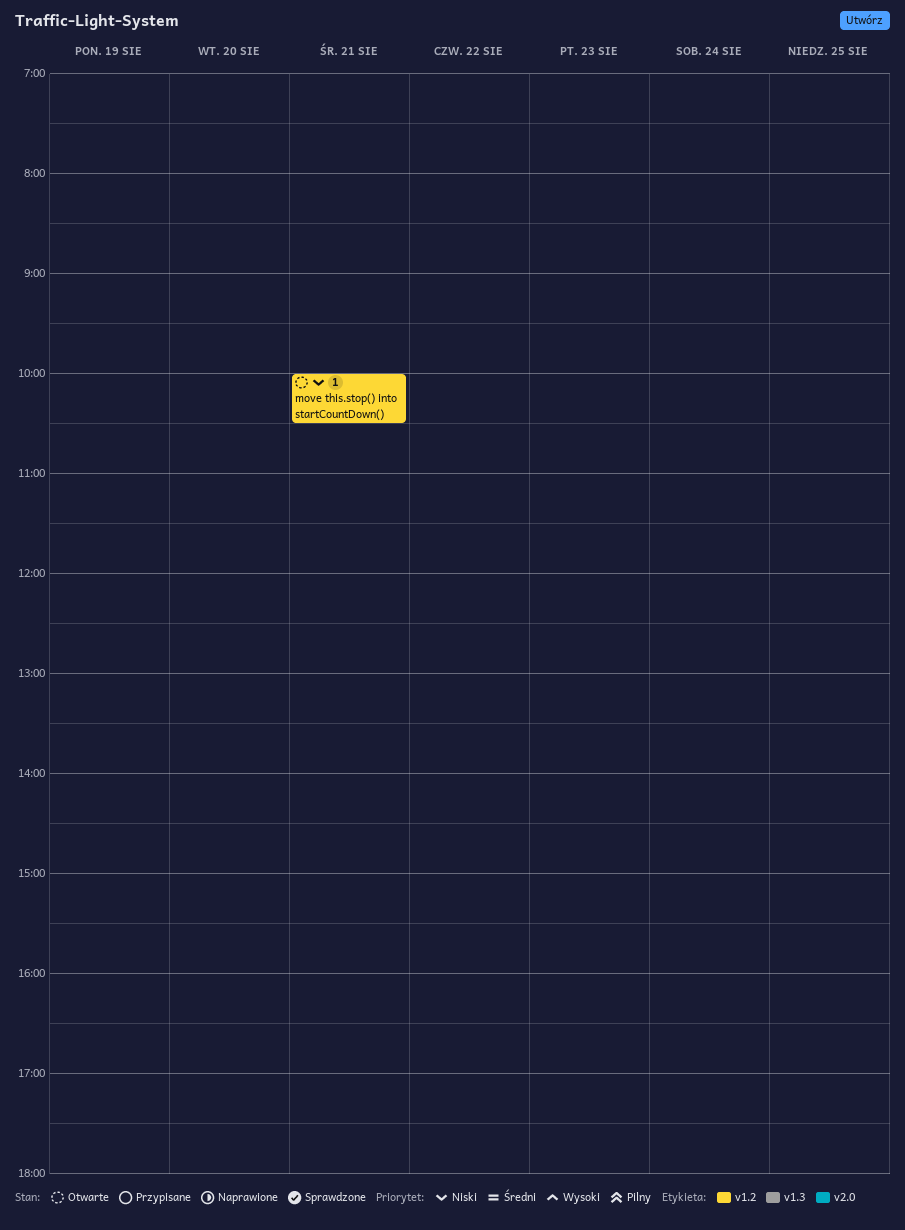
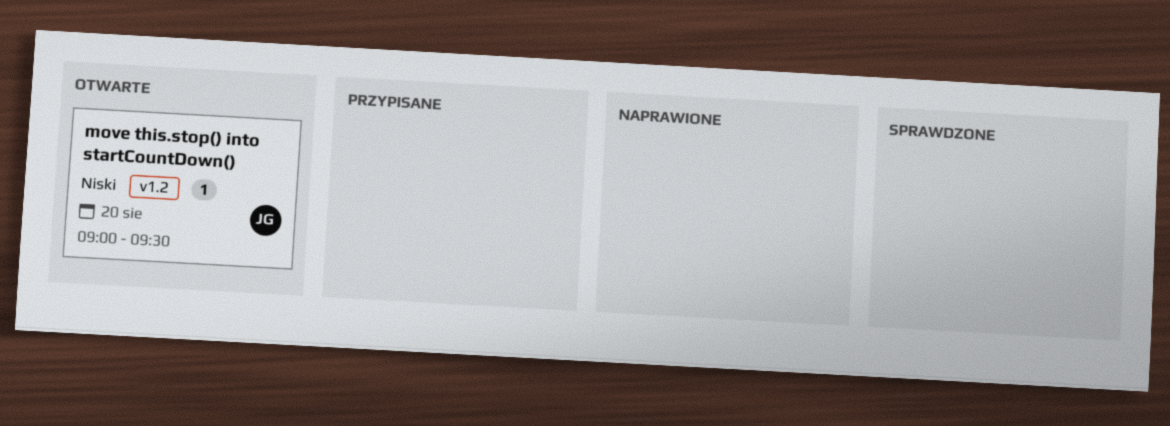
move this.stop() into startCountDown(), day: Aug 21 -> Aug 20
move this.stop() into startCountDown(), begins: 10:00 -> 09:00
move this.stop() into startCountDown(), ends: 10:30 -> 09:30

